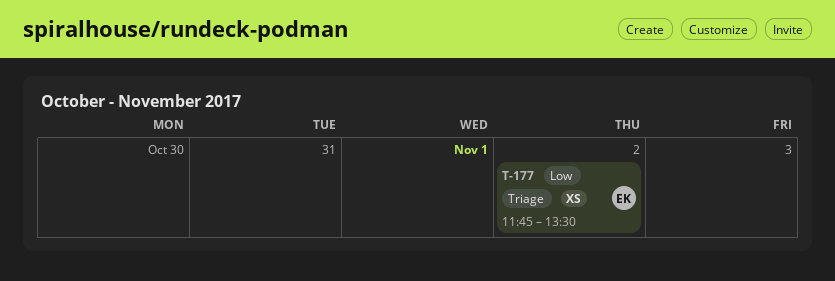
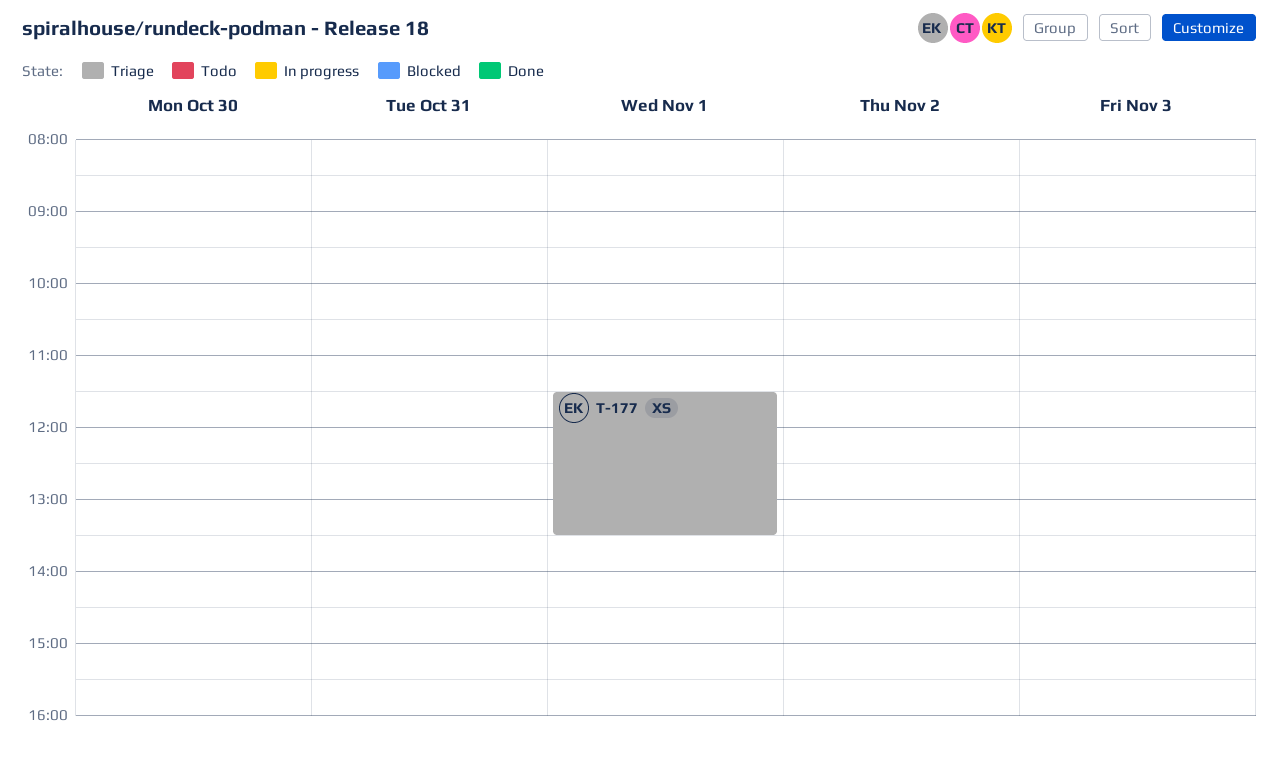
T-177, day: Nov 2 -> Nov 1
T-177, begins: 11:45 -> 11:30

